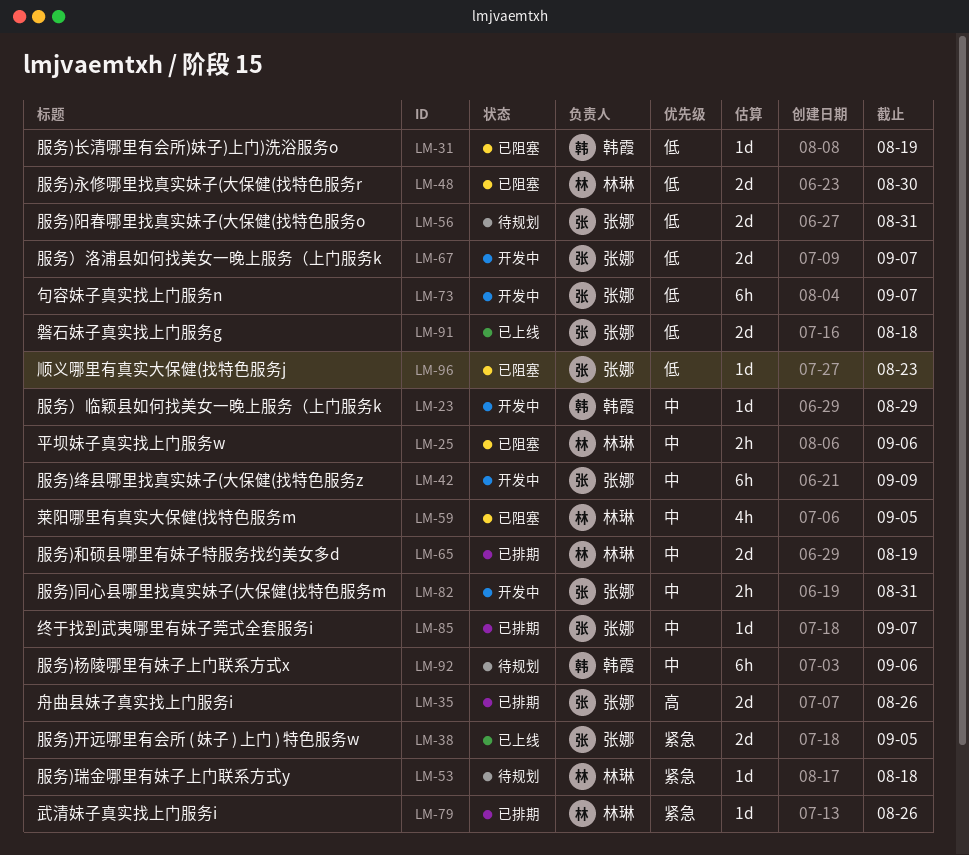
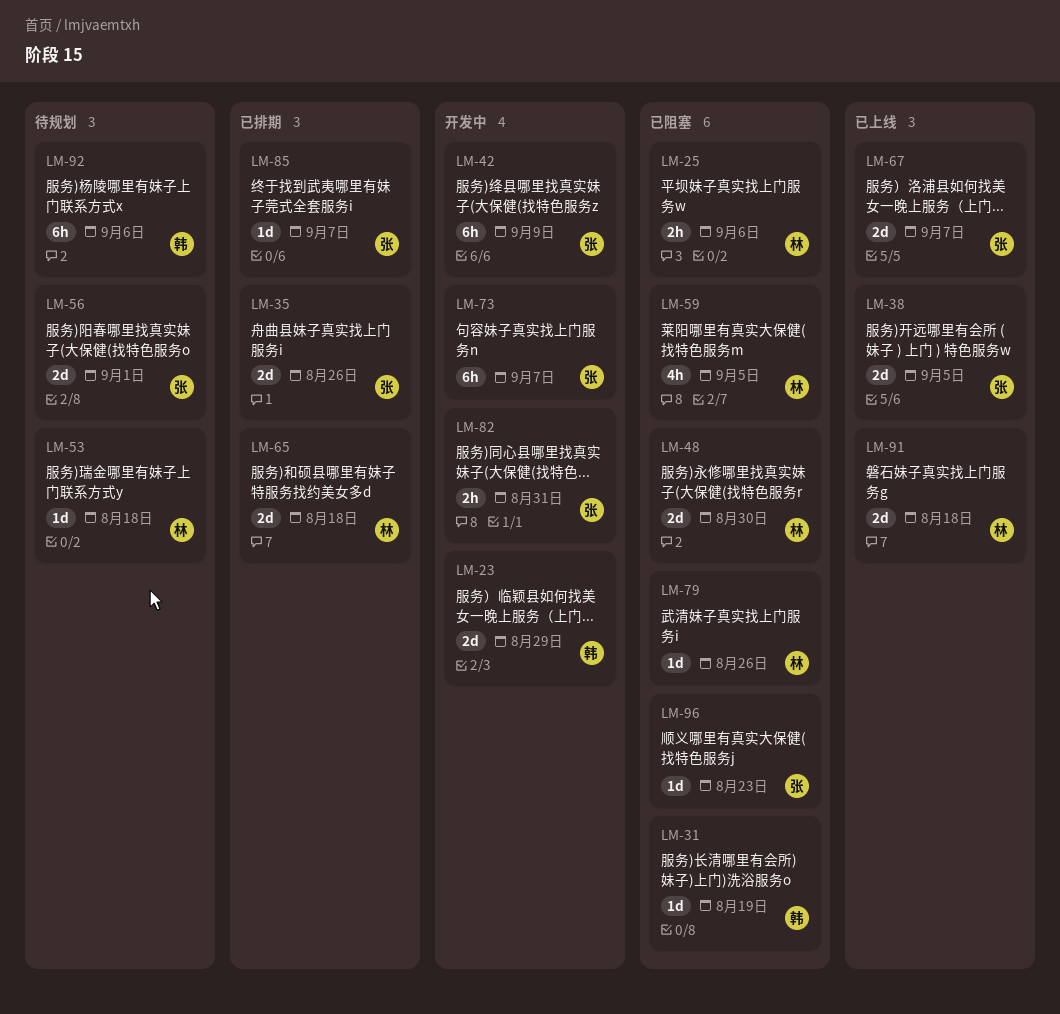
LM-23, estimate: 1d -> 2d
LM-56, due: Aug 31 -> Sep 1
LM-65, due: Aug 19 -> Aug 18
LM-67, status: 开发中 -> 已上线
LM-79, status: 已排期 -> 已阻塞
LM-91, owner: 张娜 -> 林琳

